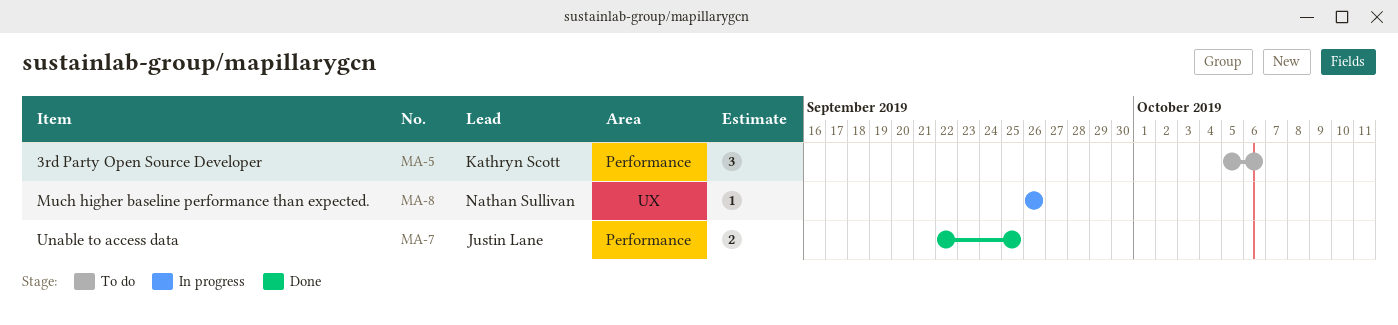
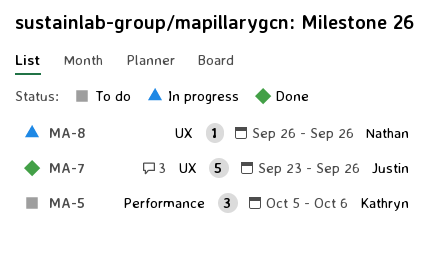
MA-7, label: Performance -> UX
MA-7, estimate: 2 -> 5
MA-7, start: Sep 22 -> Sep 23
MA-7, due: Sep 25 -> Sep 26

